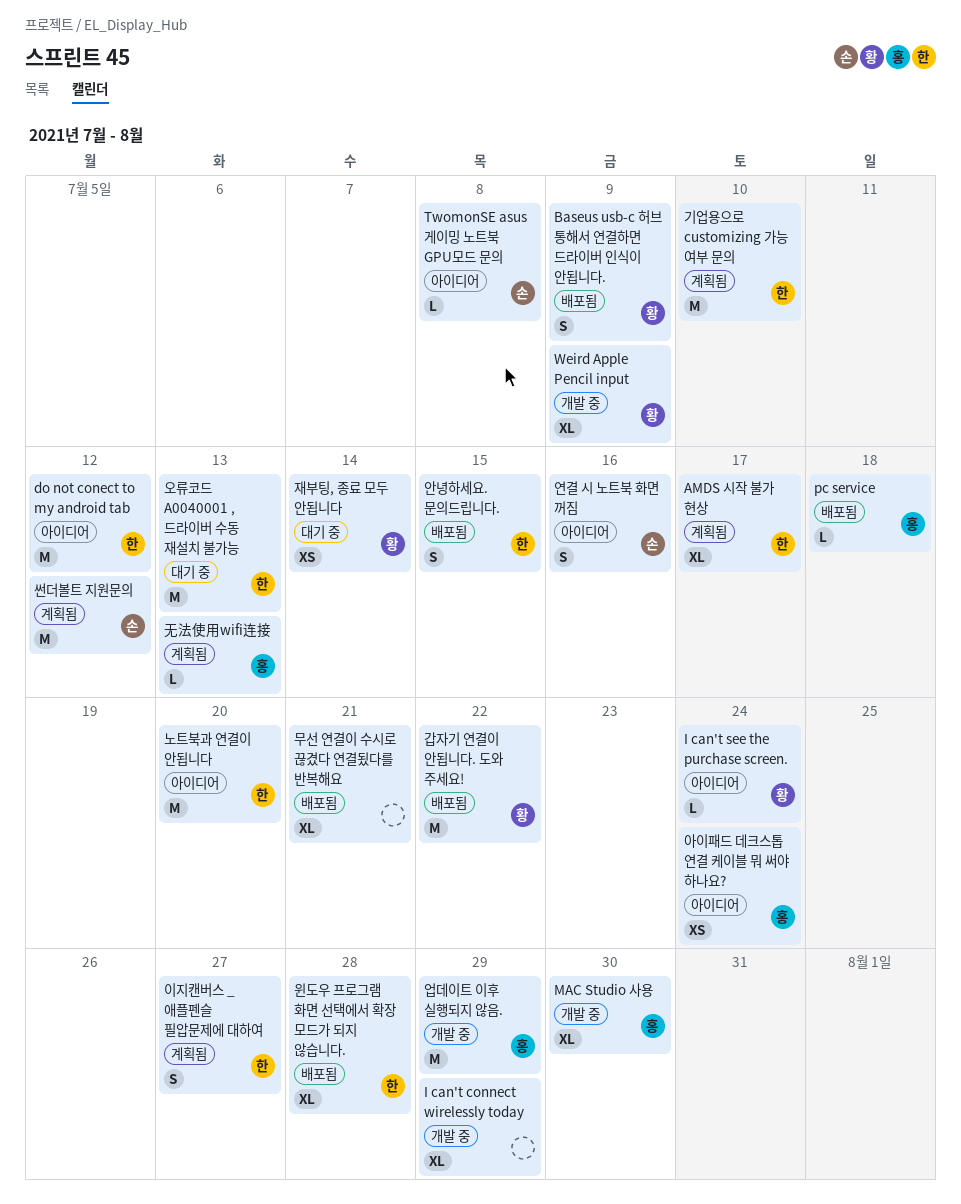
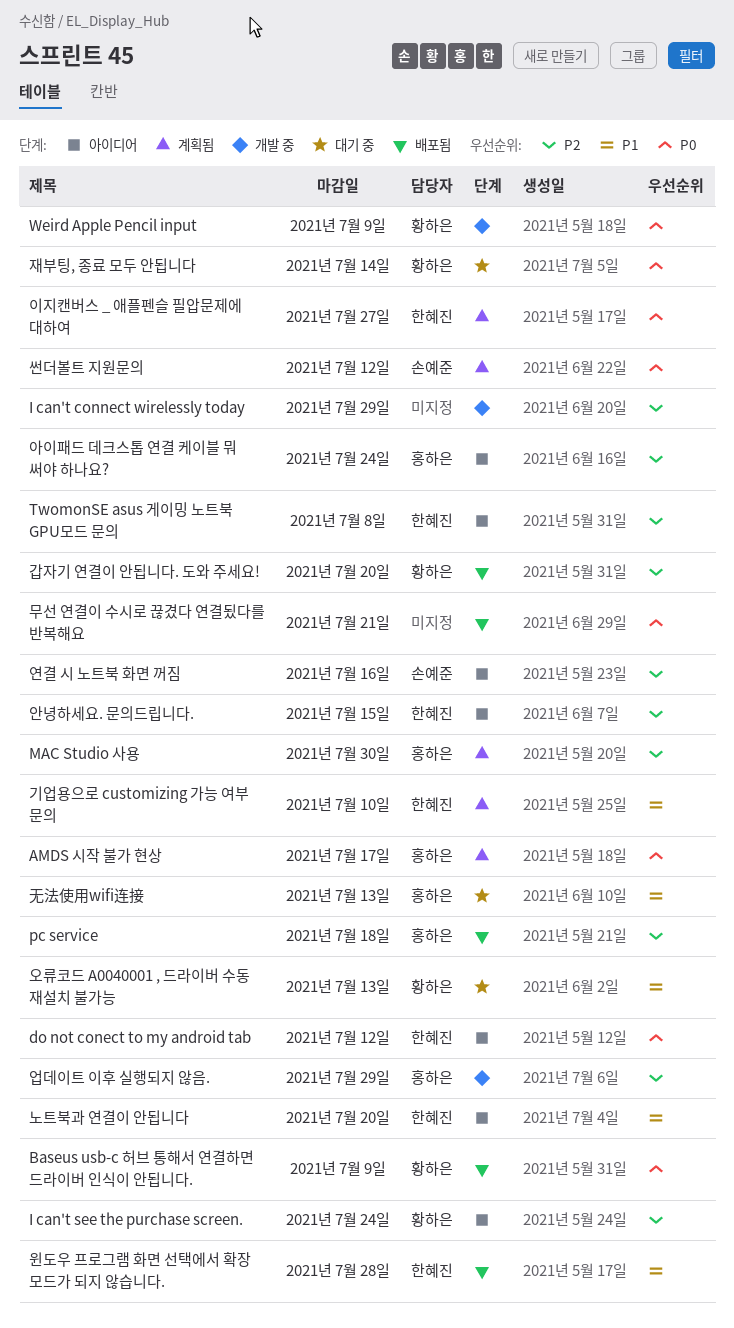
AMDS 시작 불가 현상, owner: 한혜진 -> 홍하은
MAC Studio 사용, status: 개발 중 -> 계획됨
TwomonSE asus 게이밍 노트북 GPU모드 문의, owner: 손예준 -> 한혜진
无法使用wifi连接, status: 계획됨 -> 대기 중
갑자기 연결이 안됩니다. 도와 주세요!, due: Jul 22 -> Jul 20
안녕하세요. 문의드립니다., status: 배포됨 -> 아이디어
오류코드 A0040001 , 드라이버 수동 재설치 불가능, owner: 한혜진 -> 황하은

